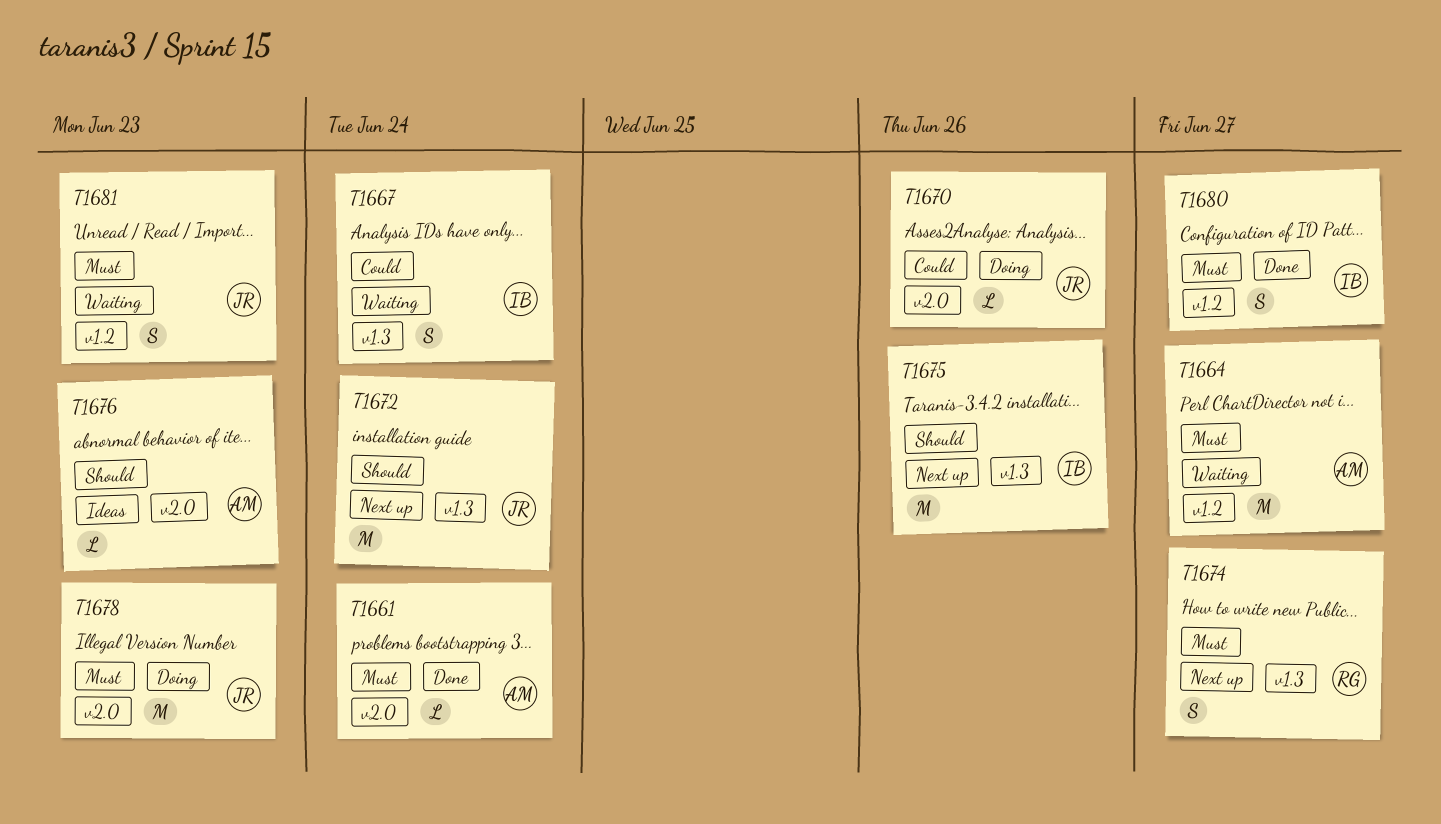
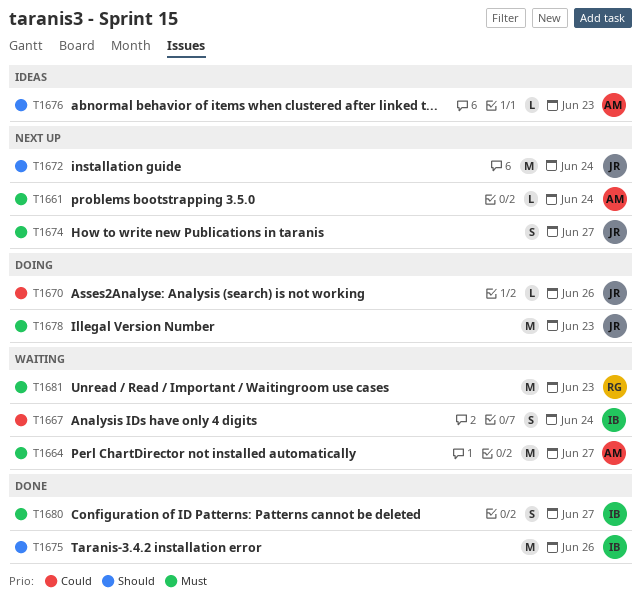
T1661, status: Done -> Next up
T1674, owner: RG -> JR
T1675, status: Next up -> Done
T1681, owner: JR -> RG
T1681, estimate: S -> M

